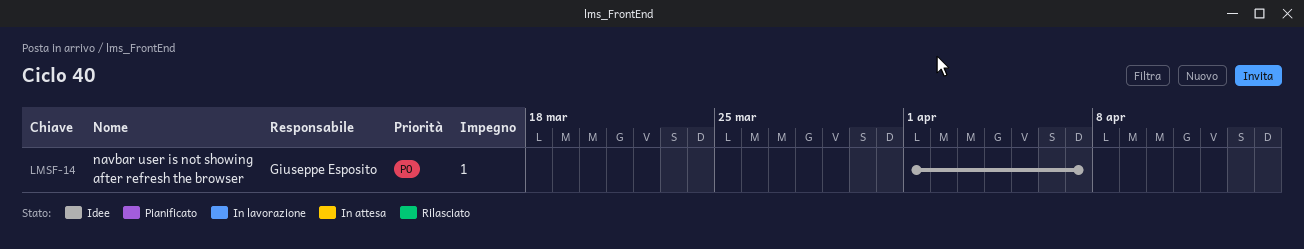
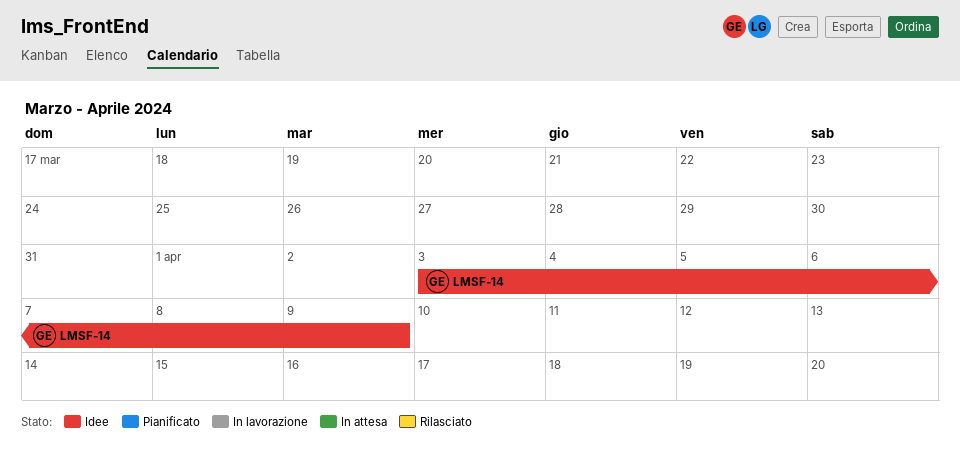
LMSF-14, start: Apr 1 -> Apr 3
LMSF-14, due: Apr 7 -> Apr 9

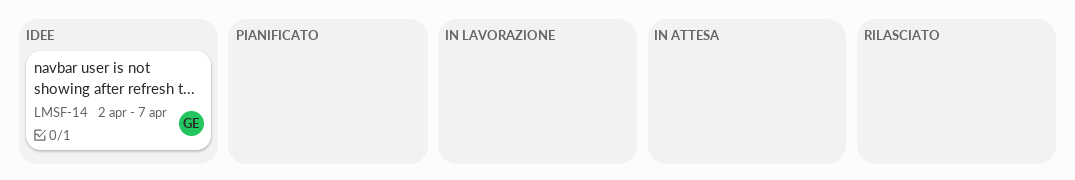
LMSF-14, start: Apr 3 -> Apr 2
LMSF-14, due: Apr 9 -> Apr 7

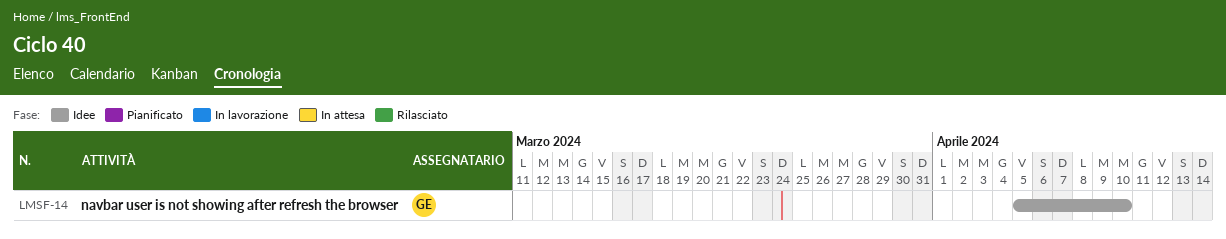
LMSF-14, start: Apr 2 -> Apr 5
LMSF-14, due: Apr 7 -> Apr 10

